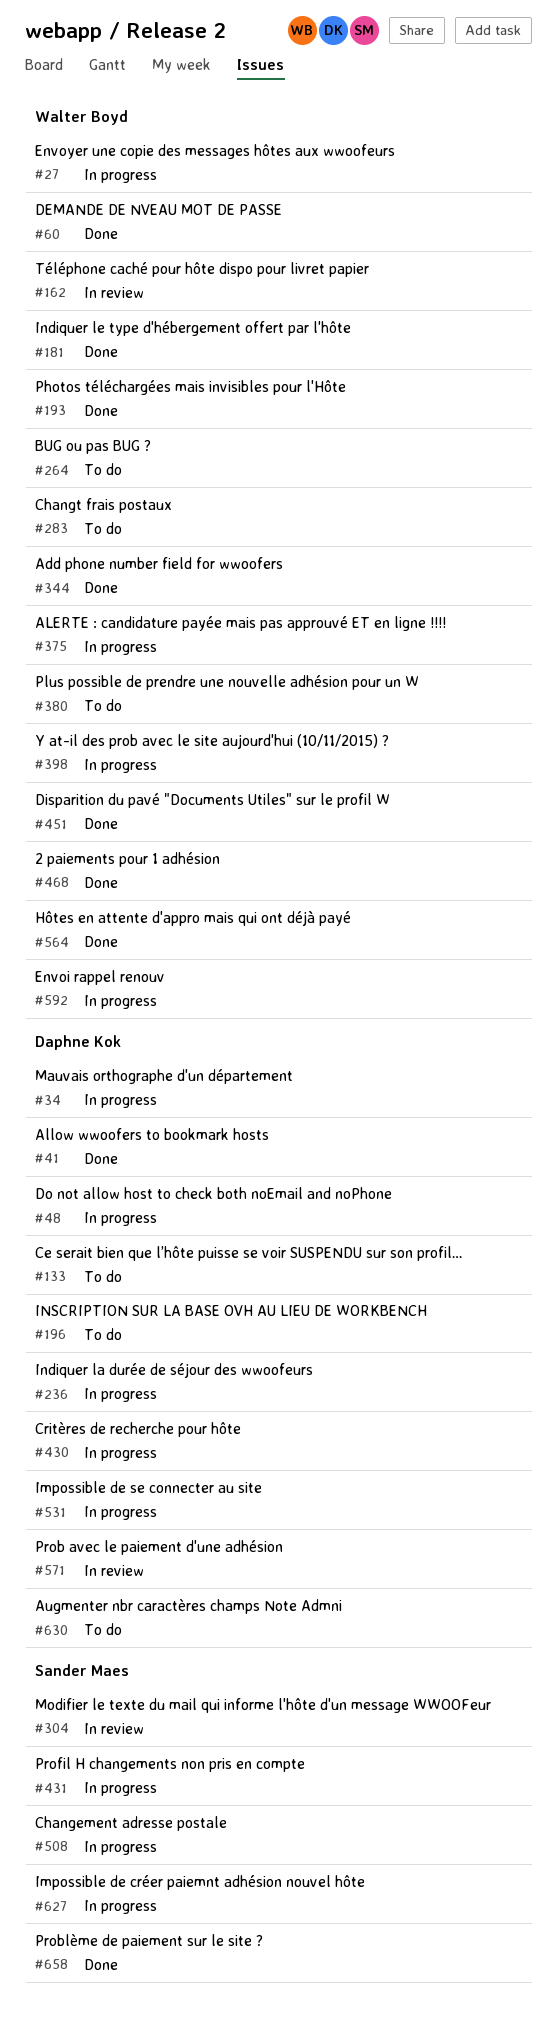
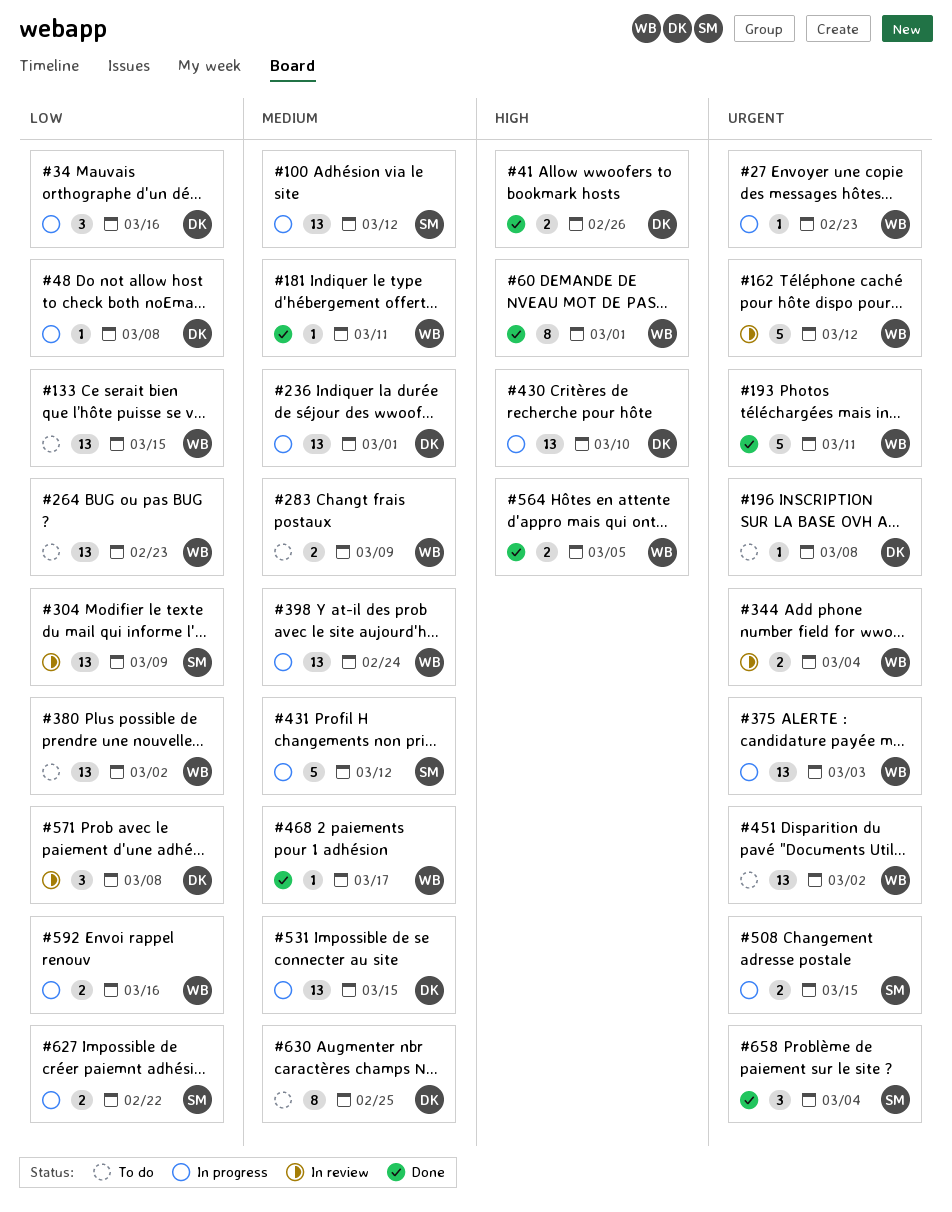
#100: none -> present
#133, owner: Daphne Kok -> Walter Boyd
#344, status: Done -> In review
#451, status: Done -> To do

